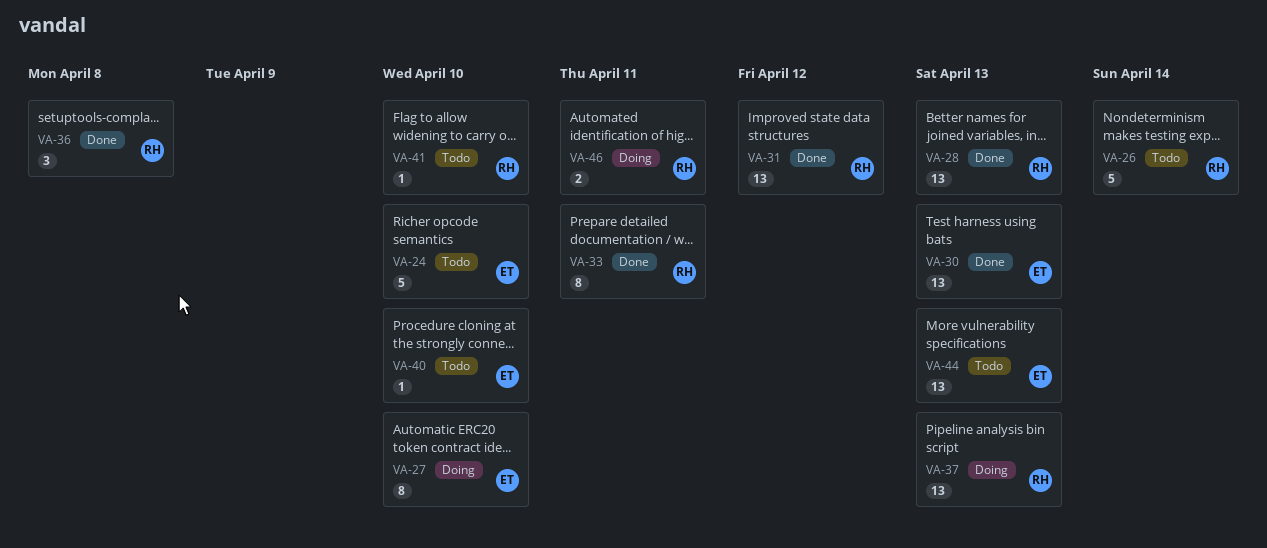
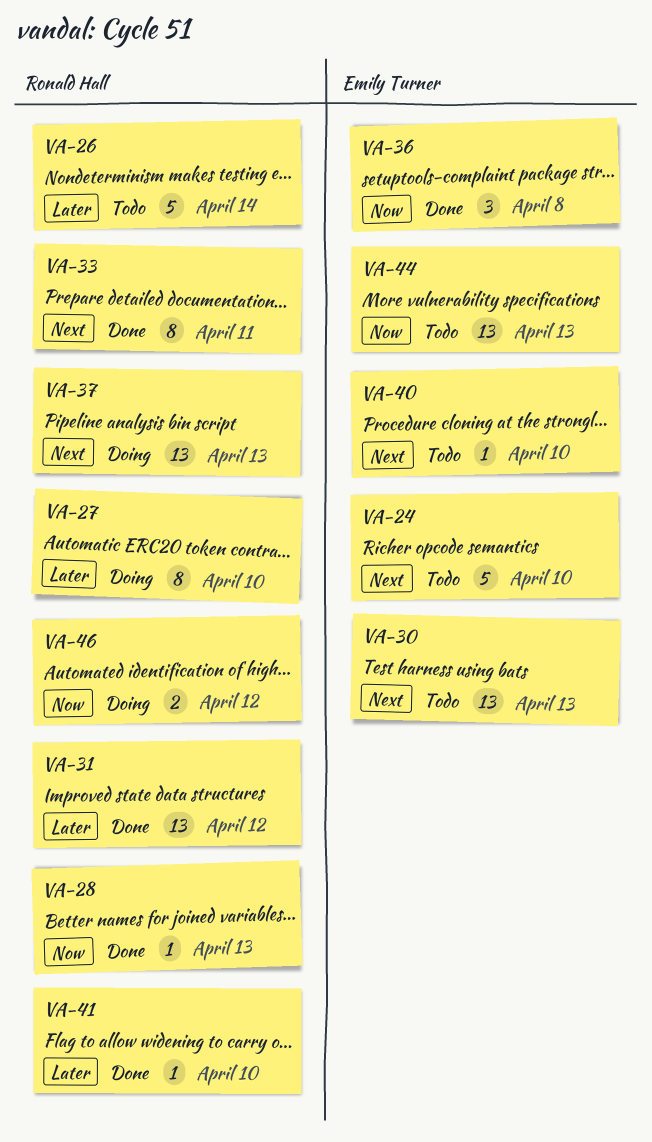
VA-27, owner: Emily Turner -> Ronald Hall
VA-28, estimate: 13 -> 1
VA-30, status: Done -> Todo
VA-36, owner: Ronald Hall -> Emily Turner
VA-41, status: Todo -> Done
VA-46, due: Apr 11 -> Apr 12

